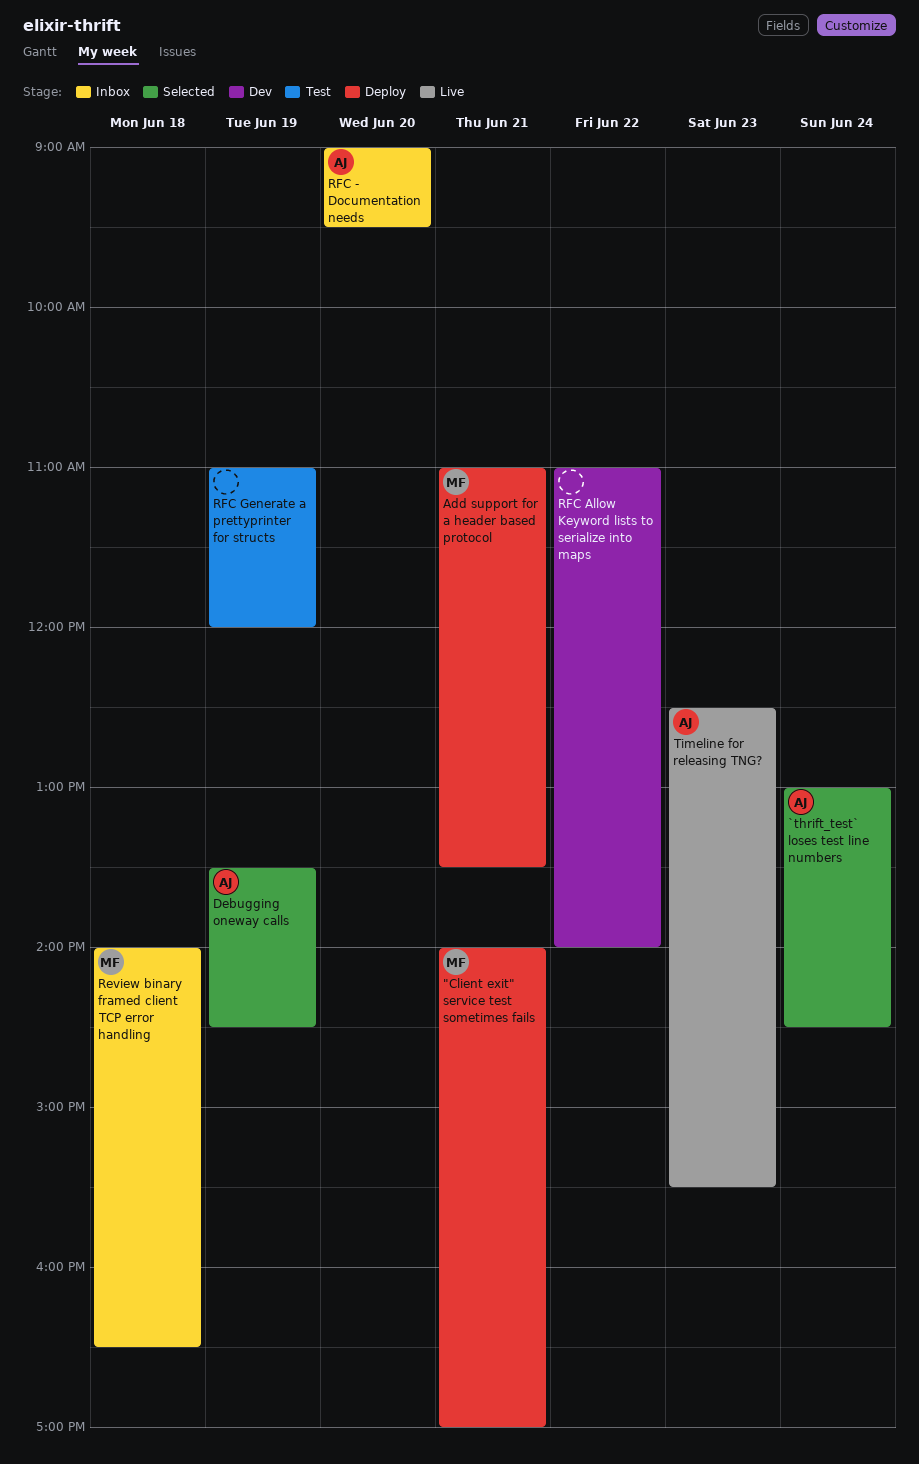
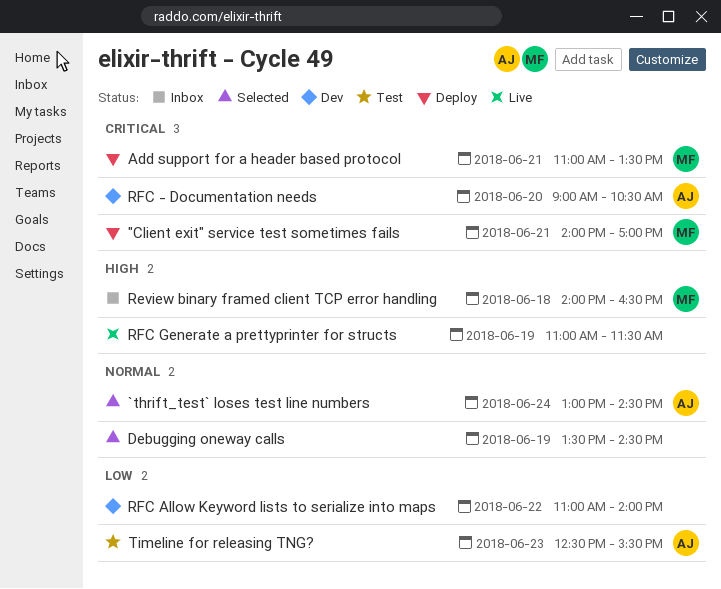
Debugging oneway calls, owner: AJ -> none
RFC - Documentation needs, status: Inbox -> Dev
RFC - Documentation needs, ends: 09:30 -> 10:30
RFC Generate a prettyprinter for structs, status: Test -> Live
RFC Generate a prettyprinter for structs, ends: 12:00 -> 11:30
Timeline for releasing TNG?, status: Live -> Test

